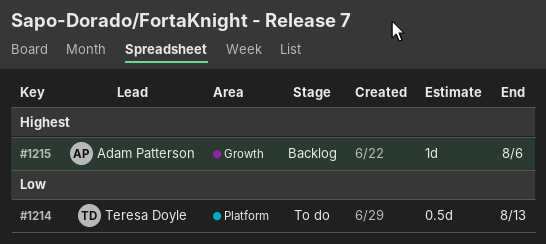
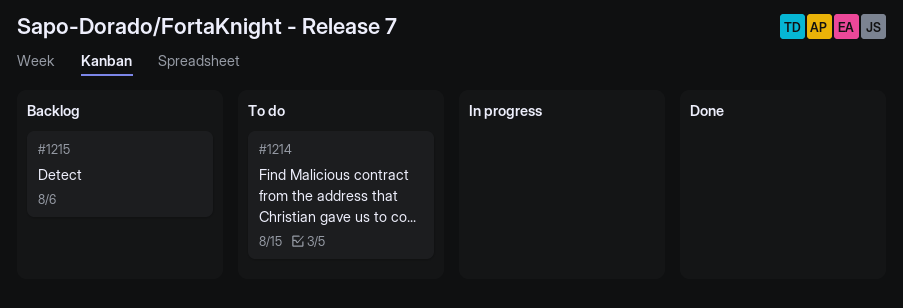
#1214, due: Aug 13 -> Aug 15

